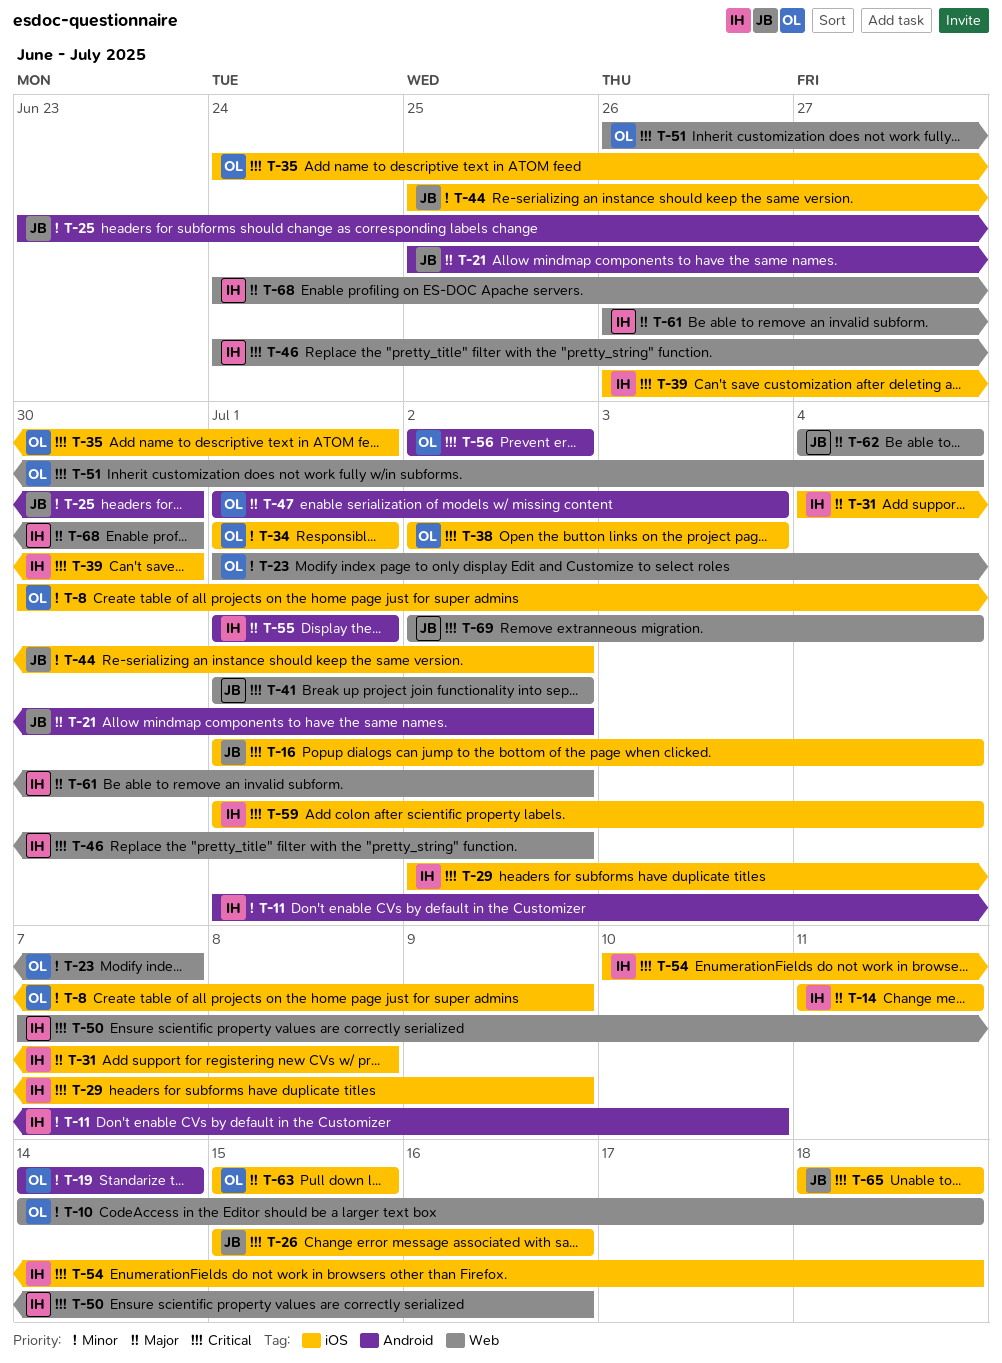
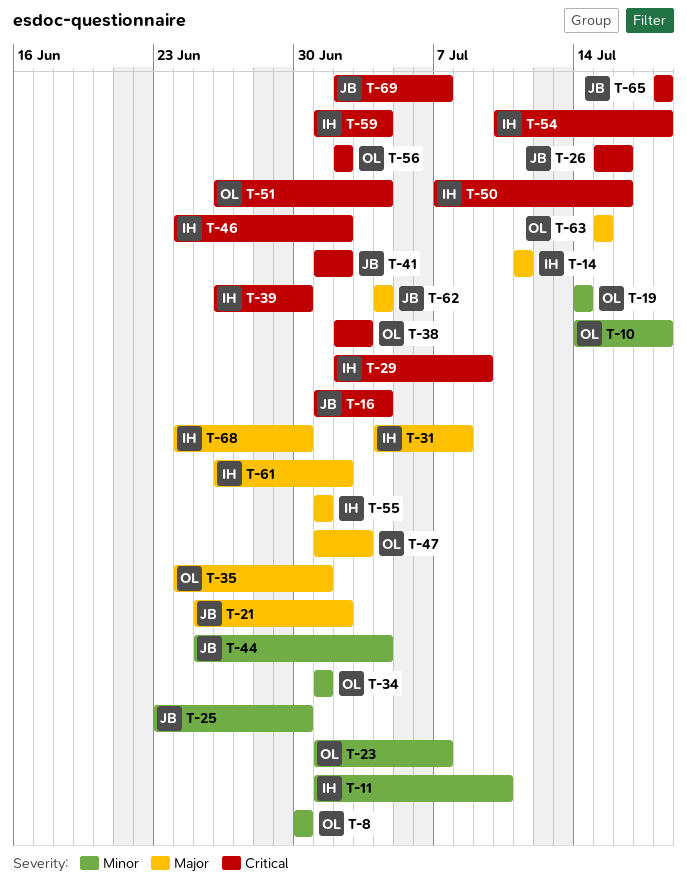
T-8, due: Jul 9 -> Jun 30
T-35, priority: Critical -> Major
T-44, due: Jul 2 -> Jul 4
T-69, due: Jul 4 -> Jul 7

